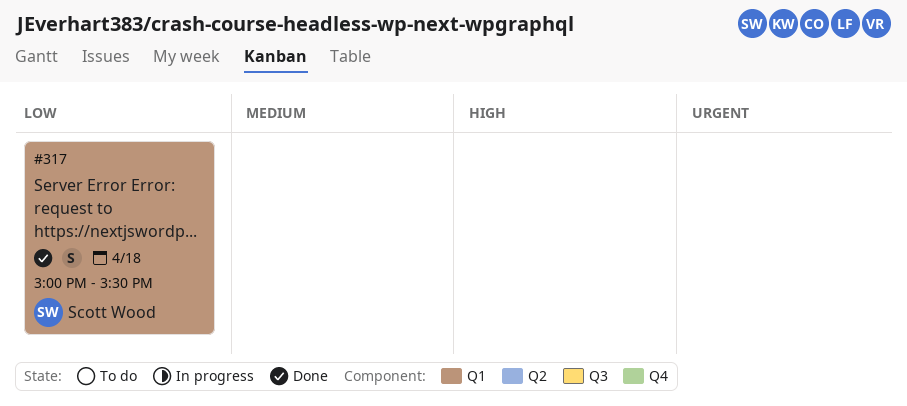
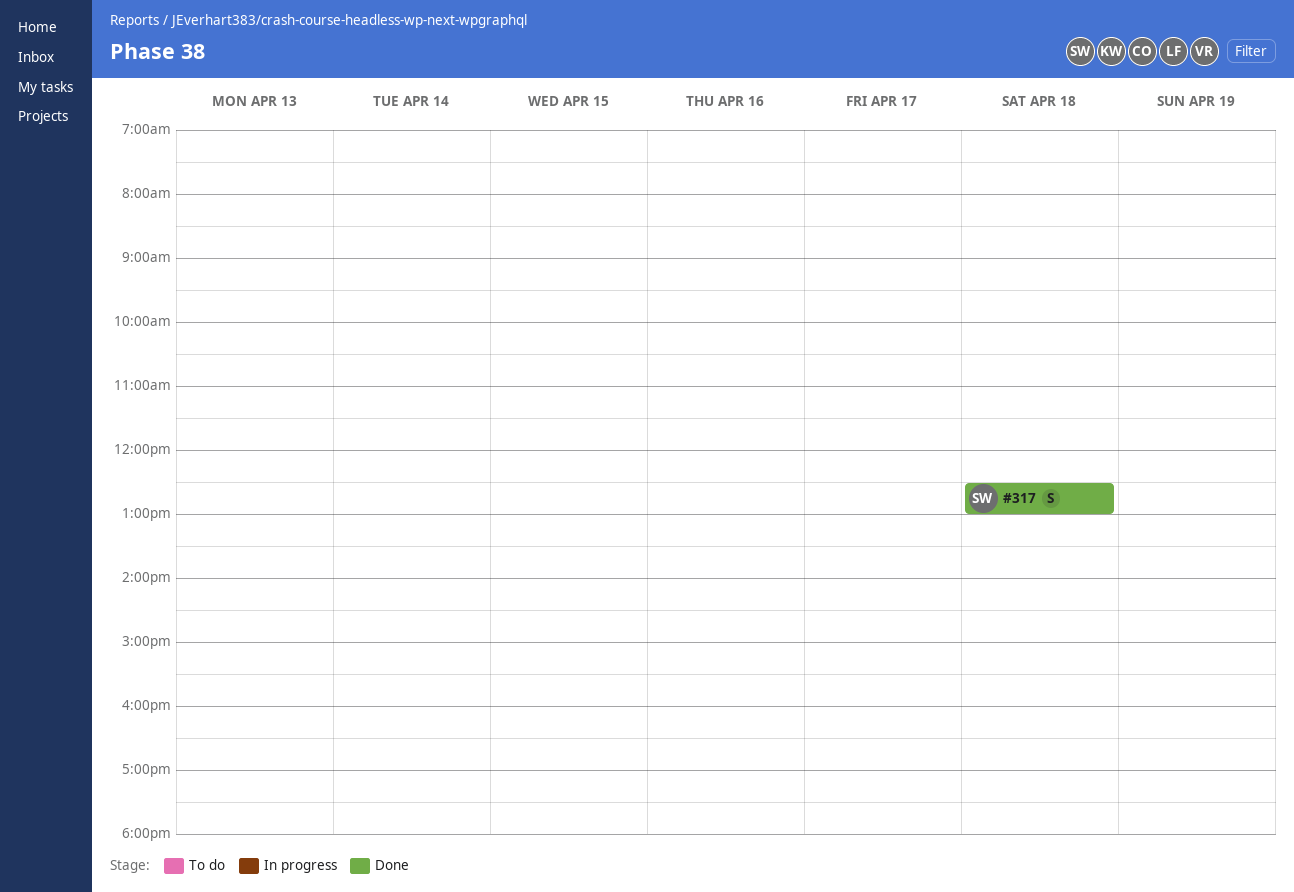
#317, begins: 15:00 -> 12:30
#317, ends: 15:30 -> 13:00

